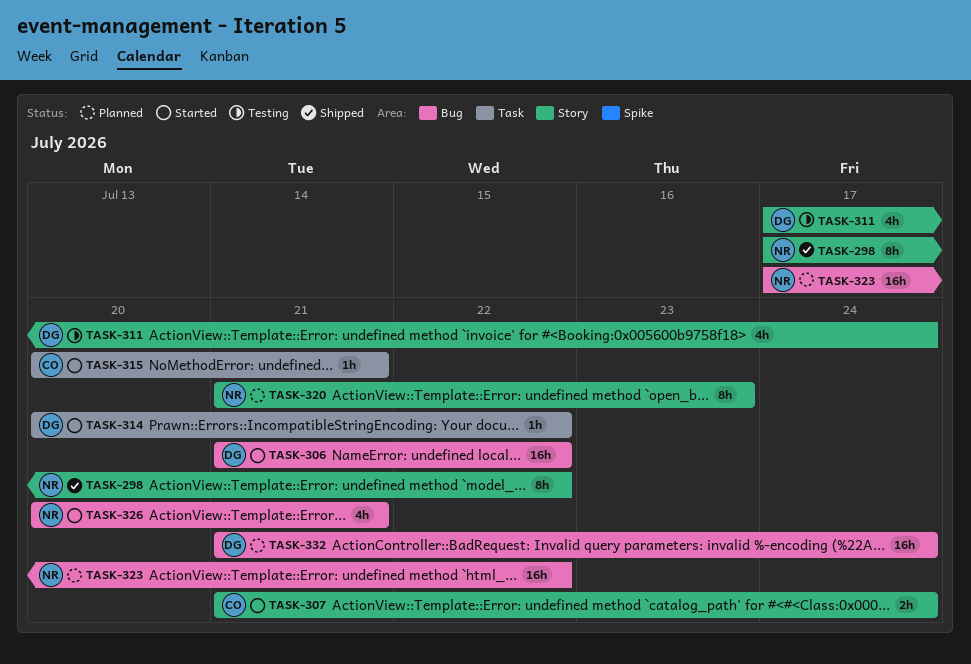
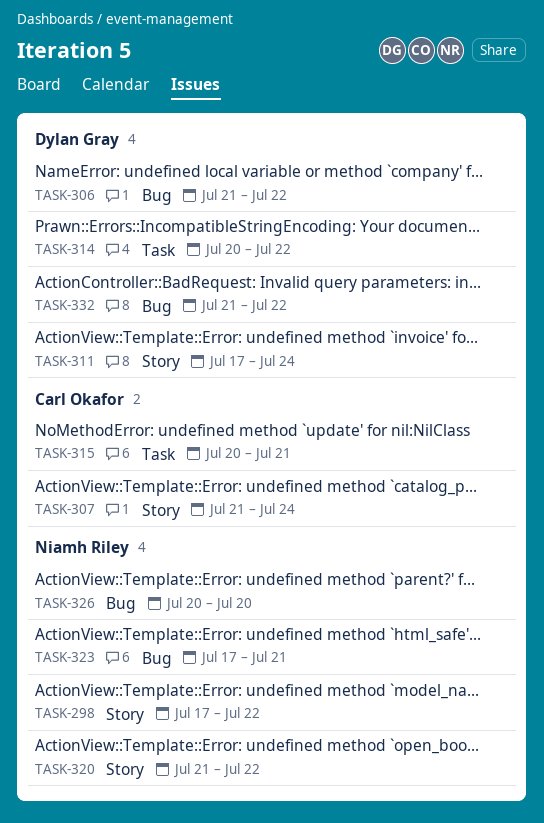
TASK-320, due: Jul 23 -> Jul 22
TASK-323, due: Jul 22 -> Jul 21
TASK-326, due: Jul 21 -> Jul 20
TASK-332, due: Jul 24 -> Jul 22

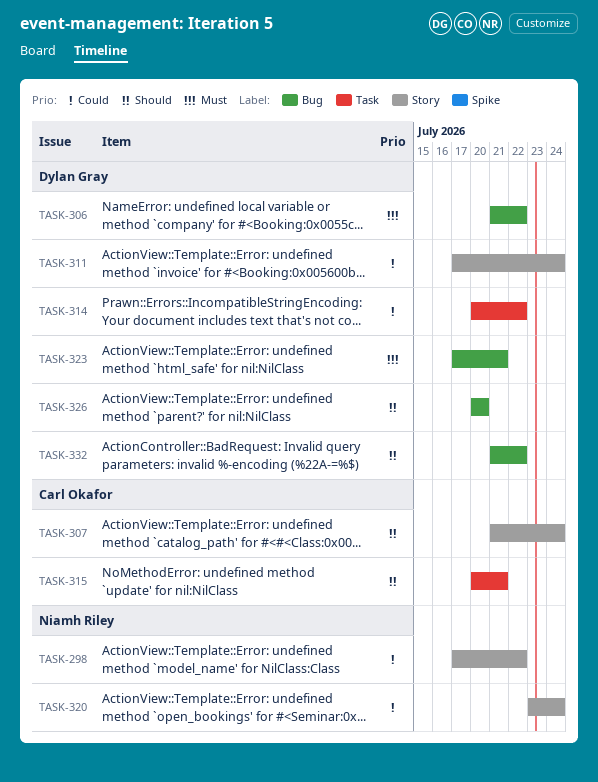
TASK-320, start: Jul 21 -> Jul 23
TASK-320, due: Jul 22 -> Jul 24
TASK-323, owner: Niamh Riley -> Dylan Gray
TASK-326, owner: Niamh Riley -> Dylan Gray

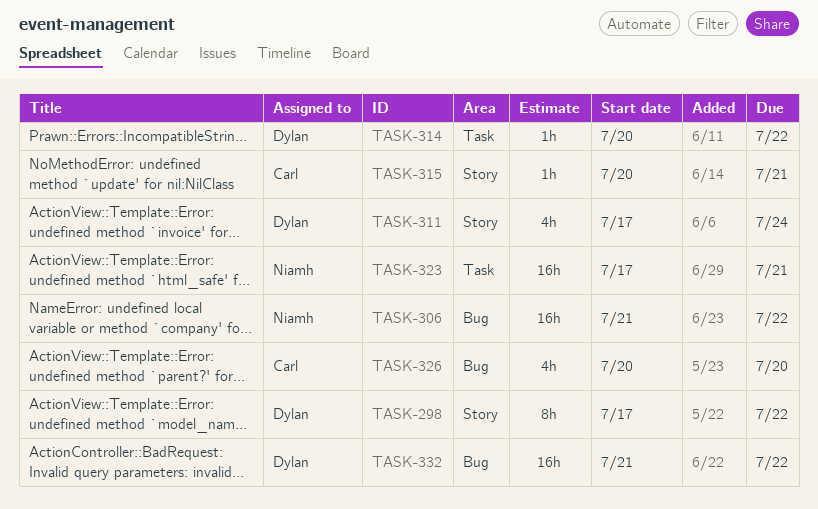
TASK-298, owner: Niamh Riley -> Dylan Gray
TASK-306, owner: Dylan Gray -> Niamh Riley
TASK-307: present -> none
TASK-315, label: Task -> Story
TASK-320: present -> none
TASK-323, owner: Dylan Gray -> Niamh Riley
TASK-323, label: Bug -> Task
TASK-326, owner: Dylan Gray -> Carl Okafor

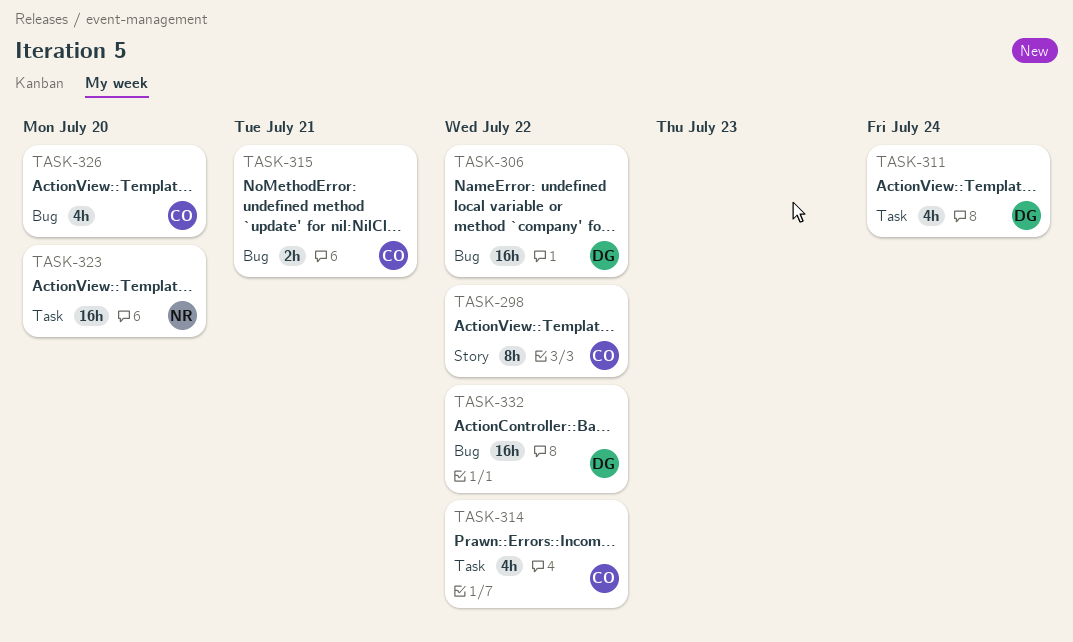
TASK-298, owner: Dylan -> Carl
TASK-306, owner: Niamh -> Dylan
TASK-311, label: Story -> Task
TASK-314, owner: Dylan -> Carl
TASK-314, estimate: 1h -> 4h
TASK-315, label: Story -> Bug
TASK-315, estimate: 1h -> 2h
TASK-323, due: Jul 21 -> Jul 20

